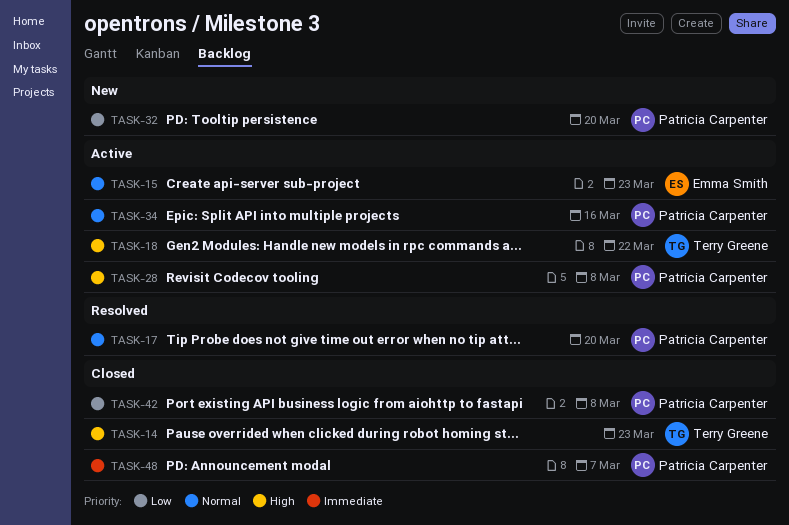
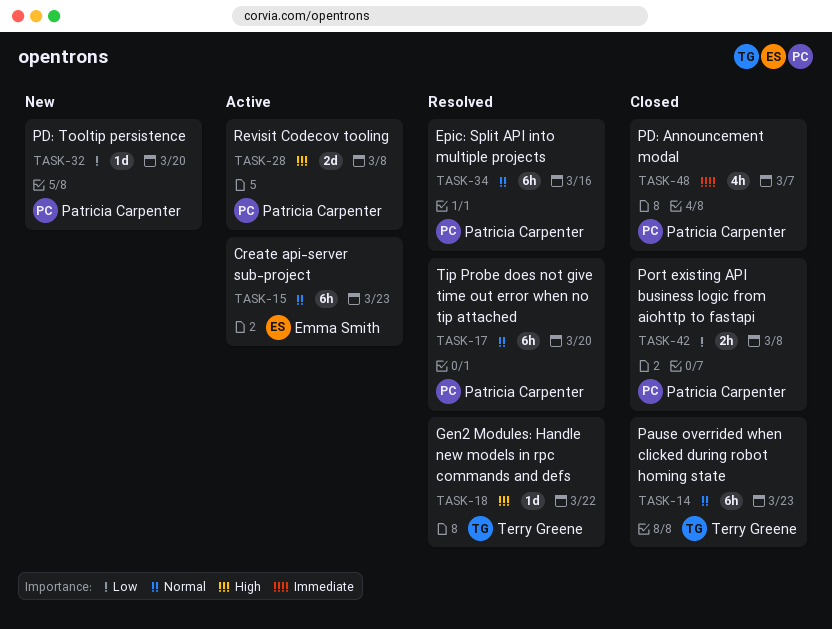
TASK-14, priority: High -> Normal
TASK-18, status: Active -> Resolved
TASK-34, status: Active -> Resolved

